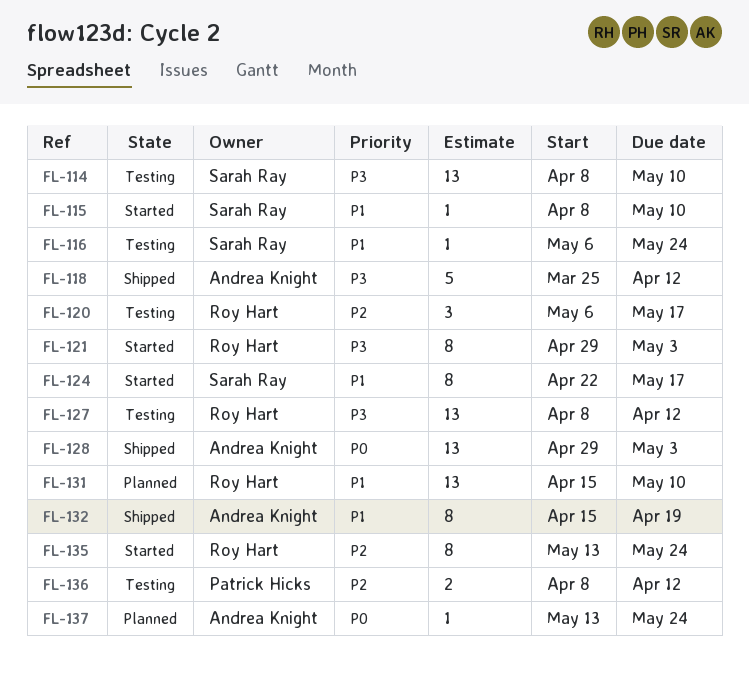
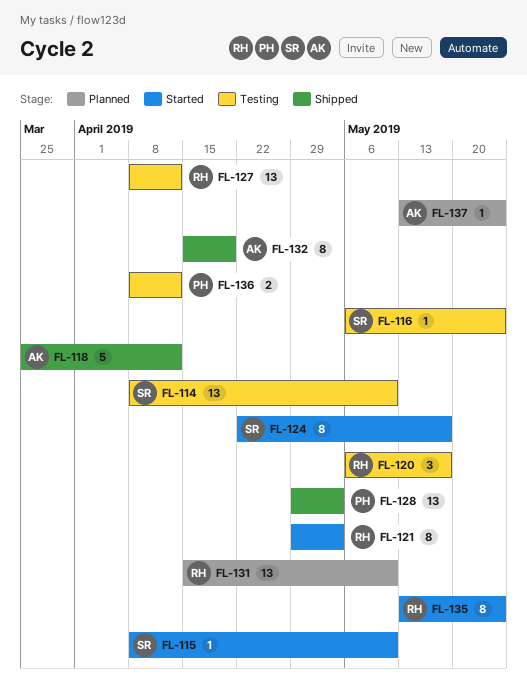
FL-128, owner: Andrea Knight -> Patrick Hicks

